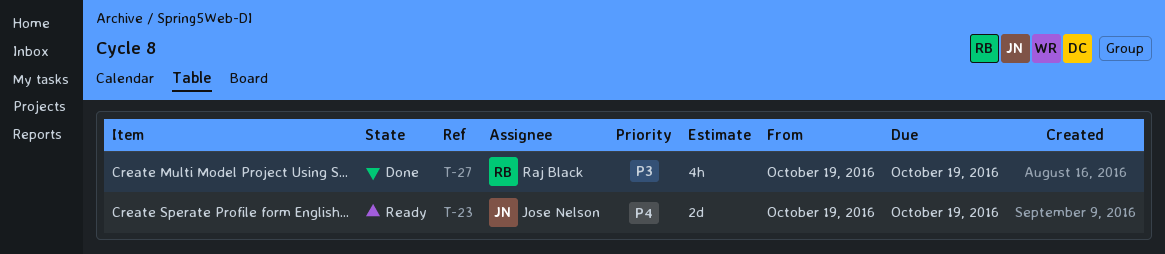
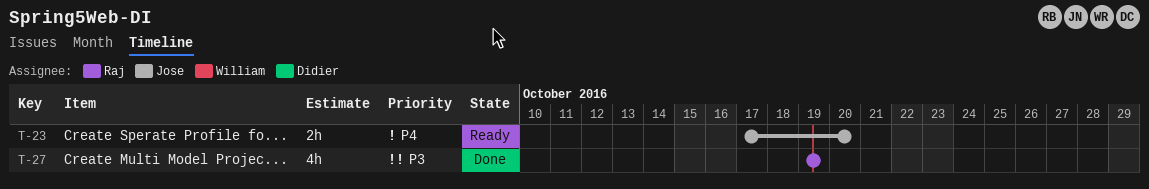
T-23, estimate: 2d -> 2h
T-23, start: Oct 19 -> Oct 17
T-23, due: Oct 19 -> Oct 20

